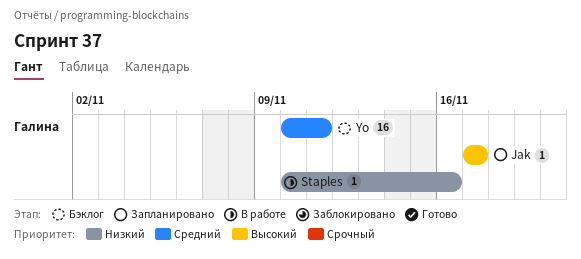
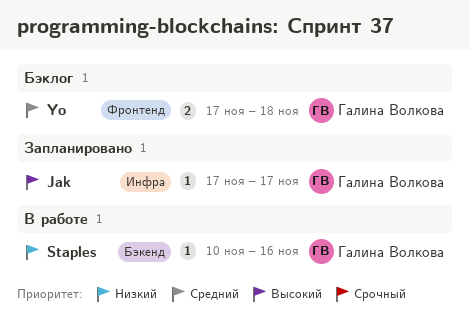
Yo, estimate: 16 -> 2
Yo, start: Nov 10 -> Nov 17
Yo, due: Nov 11 -> Nov 18

